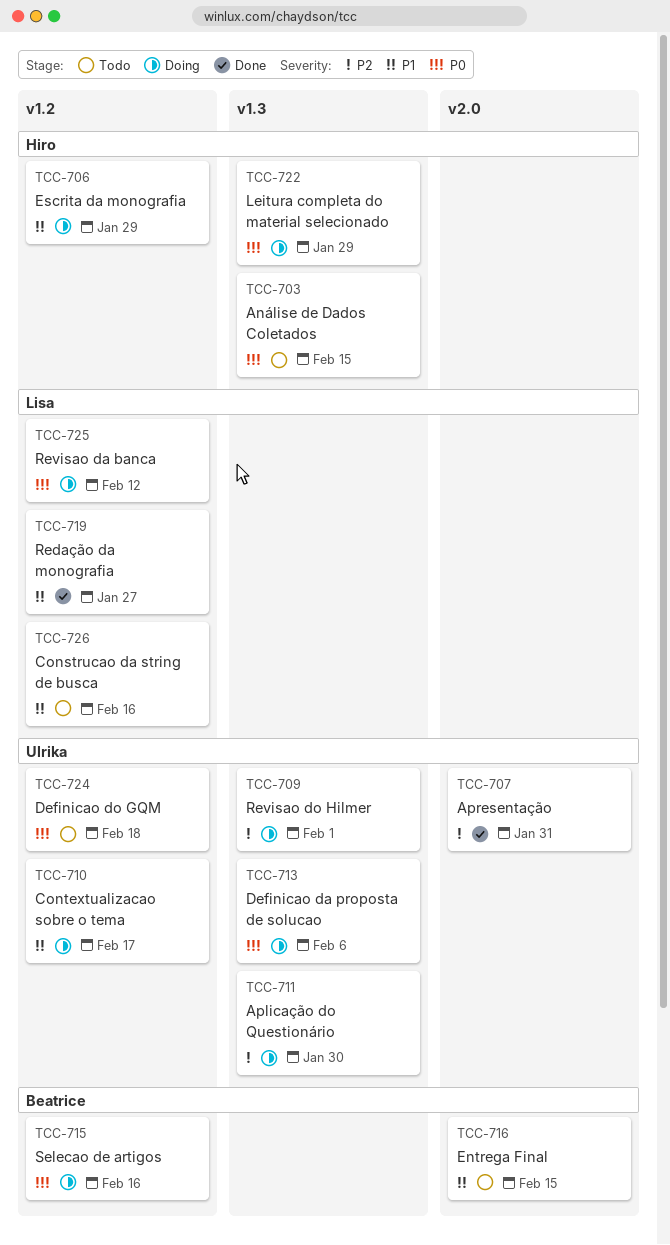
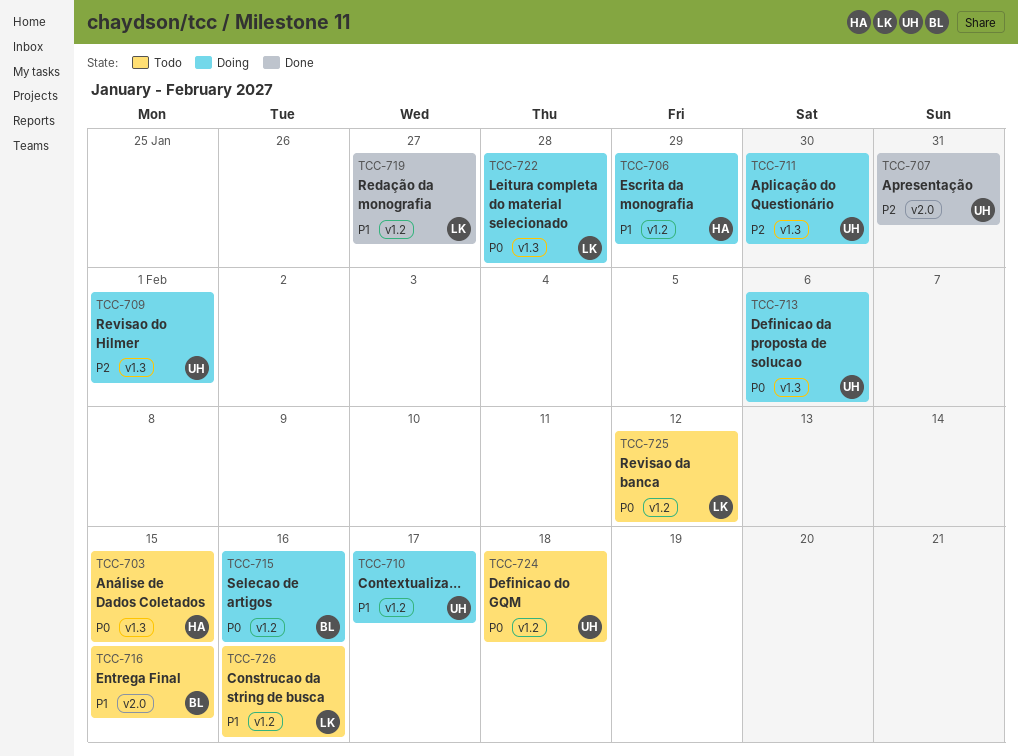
TCC-722, owner: Hiro -> Lisa
TCC-722, due: Jan 29 -> Jan 28
TCC-725, status: Doing -> Todo

